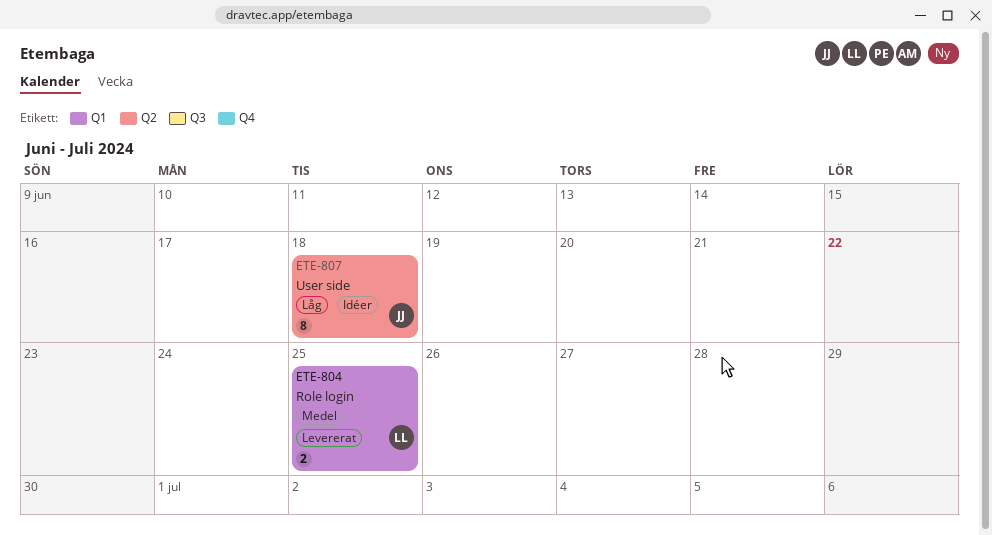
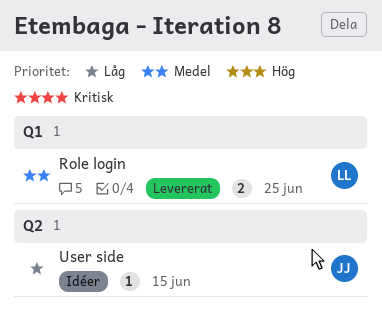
User side, estimate: 8 -> 1
User side, due: Jun 18 -> Jun 15

